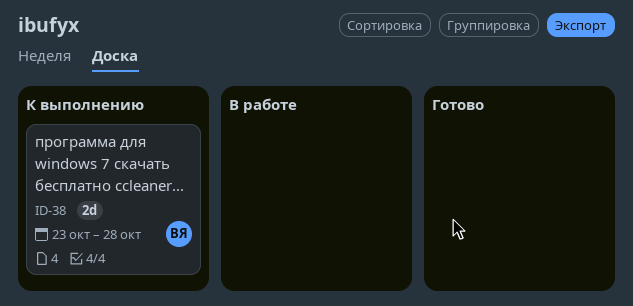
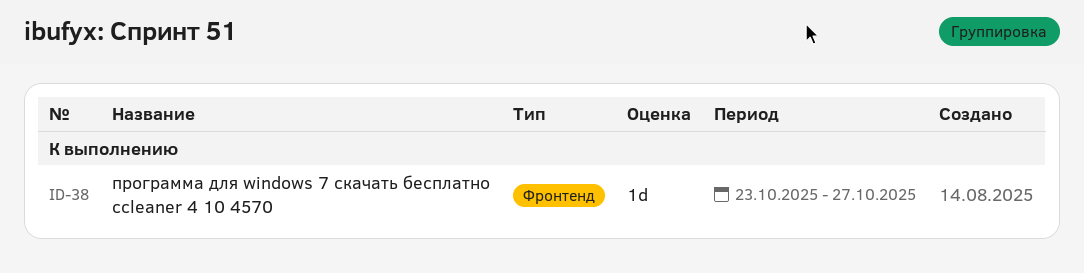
ID-38, estimate: 2d -> 1d
ID-38, due: Oct 28 -> Oct 27

